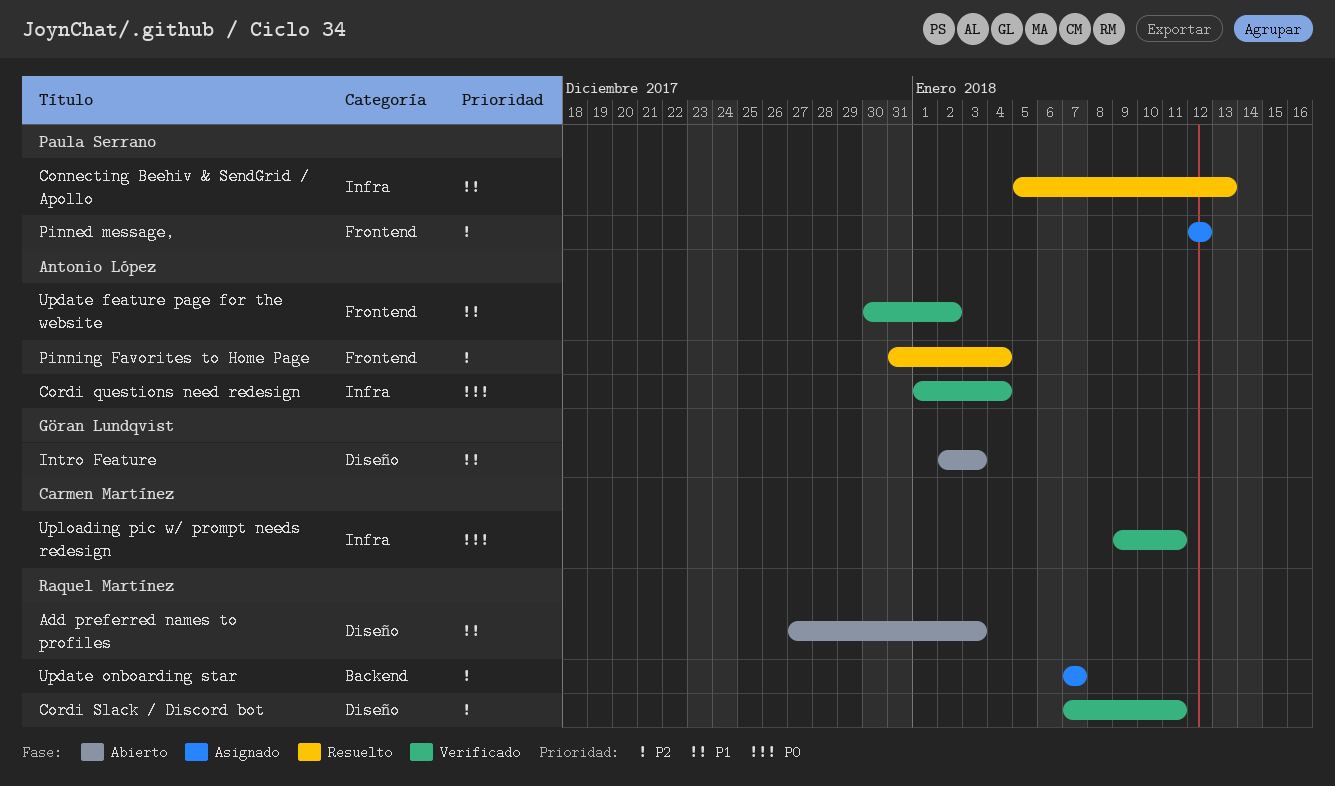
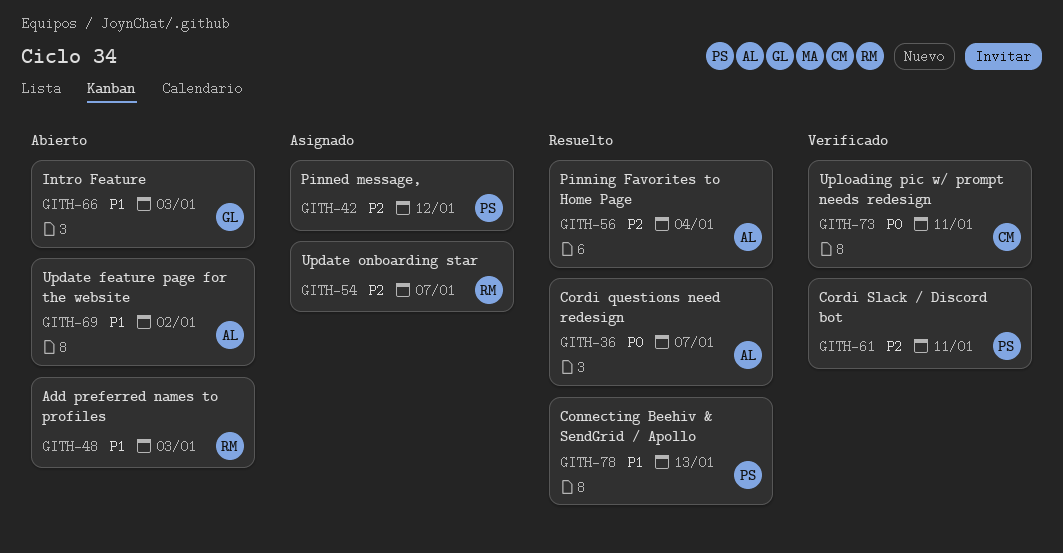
Cordi questions need redesign, status: Verificado -> Resuelto
Cordi questions need redesign, due: Jan 4 -> Jan 7
Cordi Slack / Discord bot, owner: Raquel Martínez -> Paula Serrano
Update feature page for the website, status: Verificado -> Abierto

